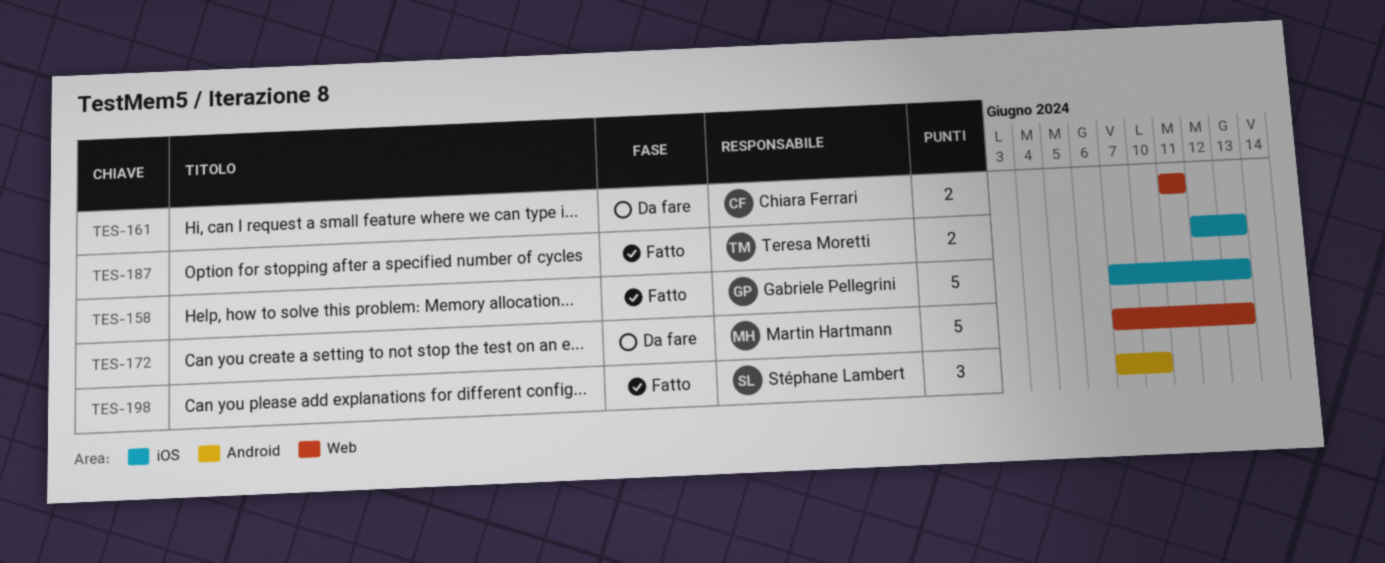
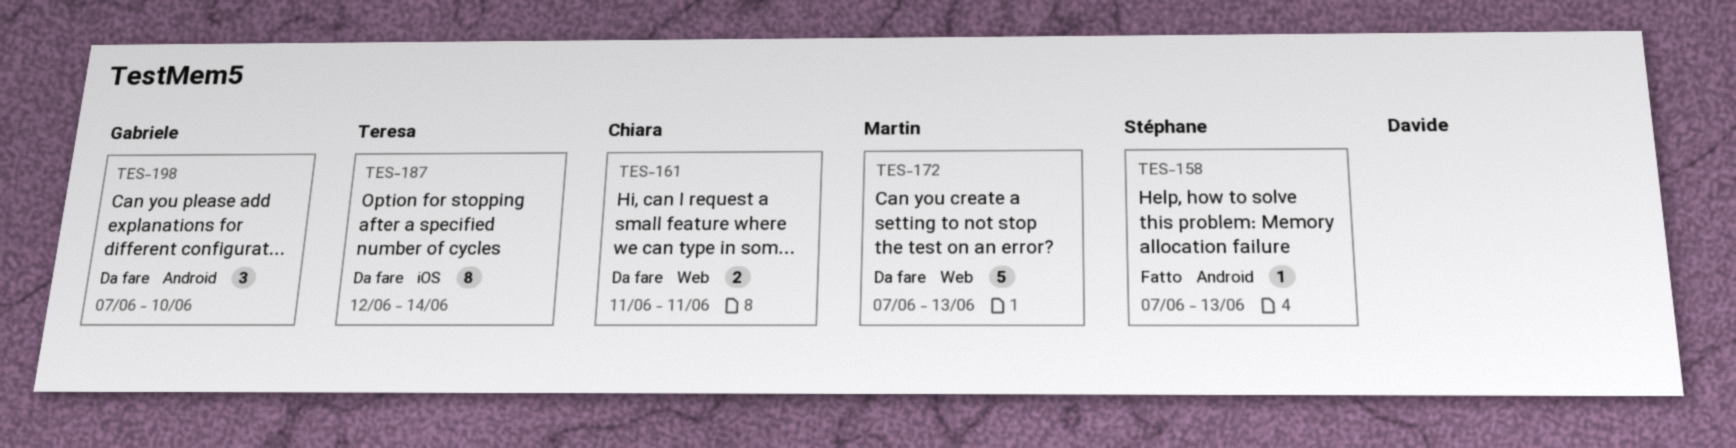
TES-158, owner: Gabriele Pellegrini -> Stéphane Lambert
TES-158, label: iOS -> Android
TES-158, estimate: 5 -> 1
TES-187, status: Fatto -> Da fare
TES-187, estimate: 2 -> 8
TES-187, due: Jun 13 -> Jun 14
TES-198, status: Fatto -> Da fare
TES-198, owner: Stéphane Lambert -> Gabriele Pellegrini

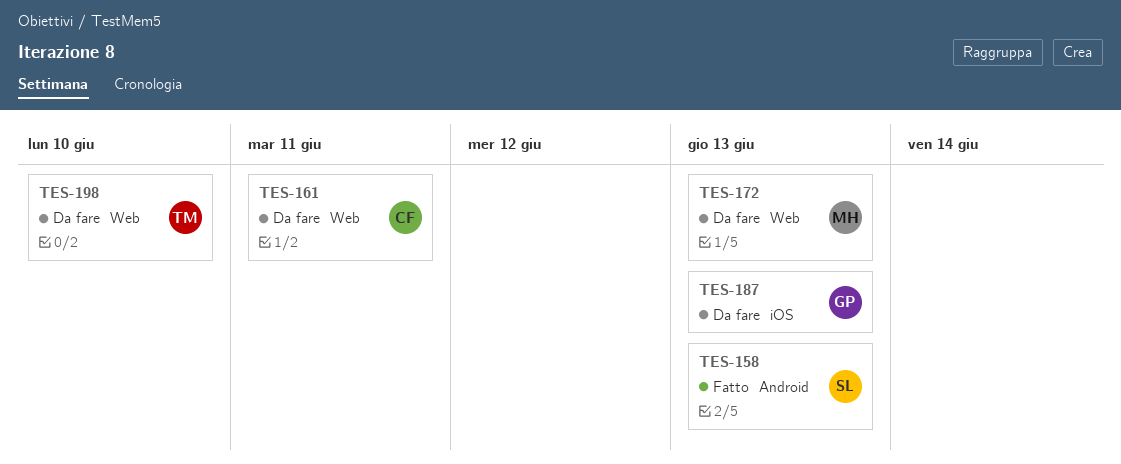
TES-187, owner: Teresa -> Gabriele
TES-187, due: Jun 14 -> Jun 13
TES-198, owner: Gabriele -> Teresa
TES-198, label: Android -> Web

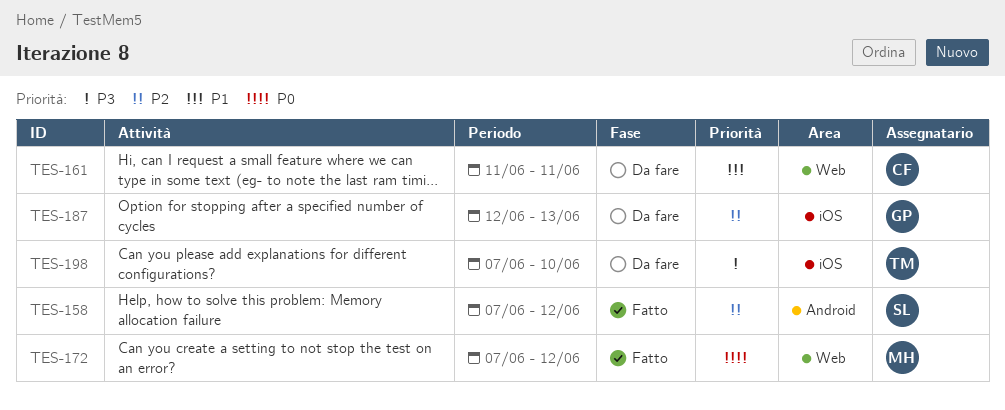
TES-158, due: Jun 13 -> Jun 12
TES-172, status: Da fare -> Fatto
TES-172, due: Jun 13 -> Jun 12
TES-198, label: Web -> iOS

